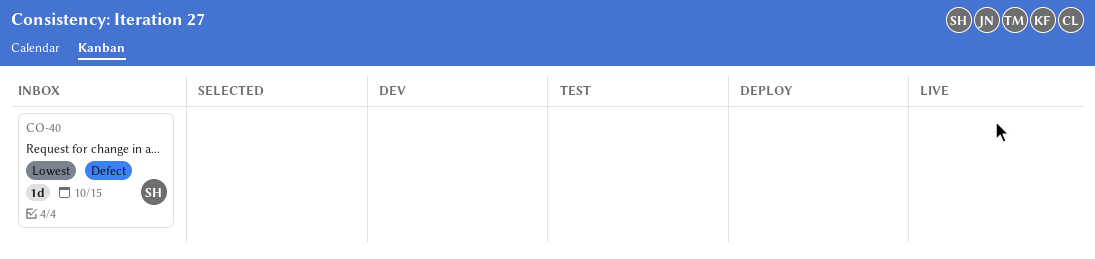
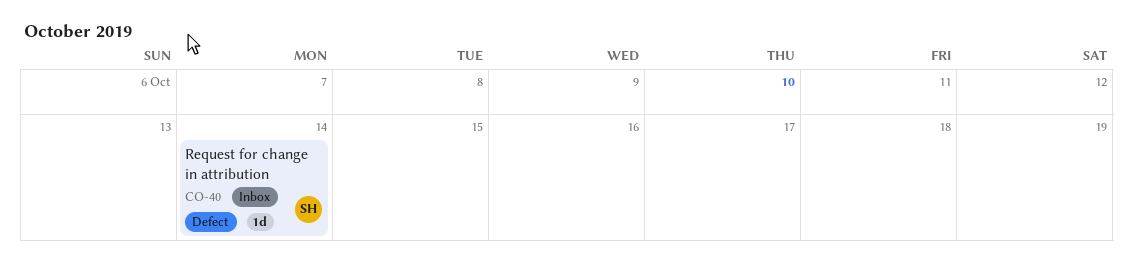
CO-40, due: Oct 15 -> Oct 14

